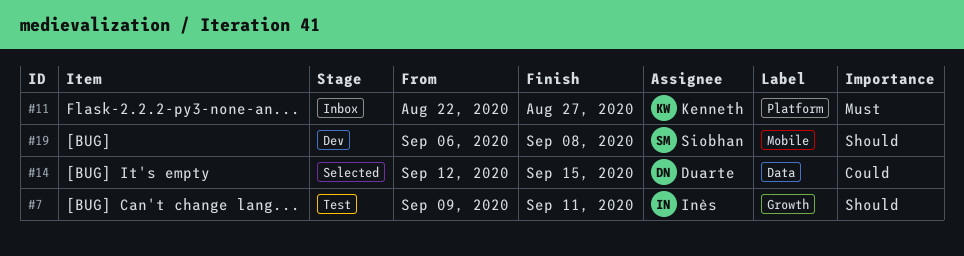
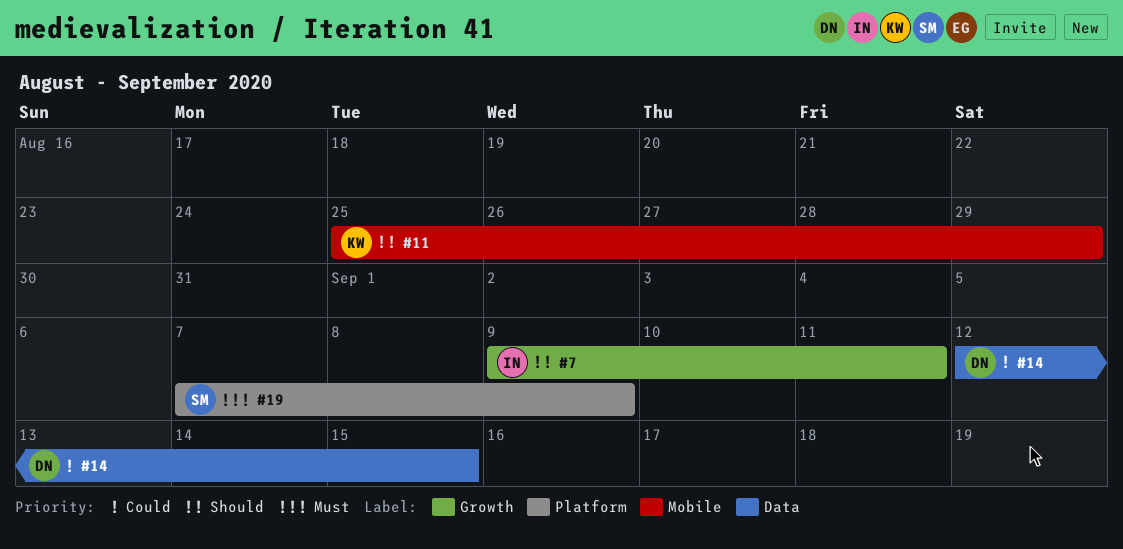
#11, priority: Must -> Should
#11, label: Platform -> Mobile
#11, start: Aug 22 -> Aug 25
#11, due: Aug 27 -> Aug 29
#19, priority: Should -> Must
#19, label: Mobile -> Platform
#19, start: Sep 6 -> Sep 7
#19, due: Sep 8 -> Sep 9

